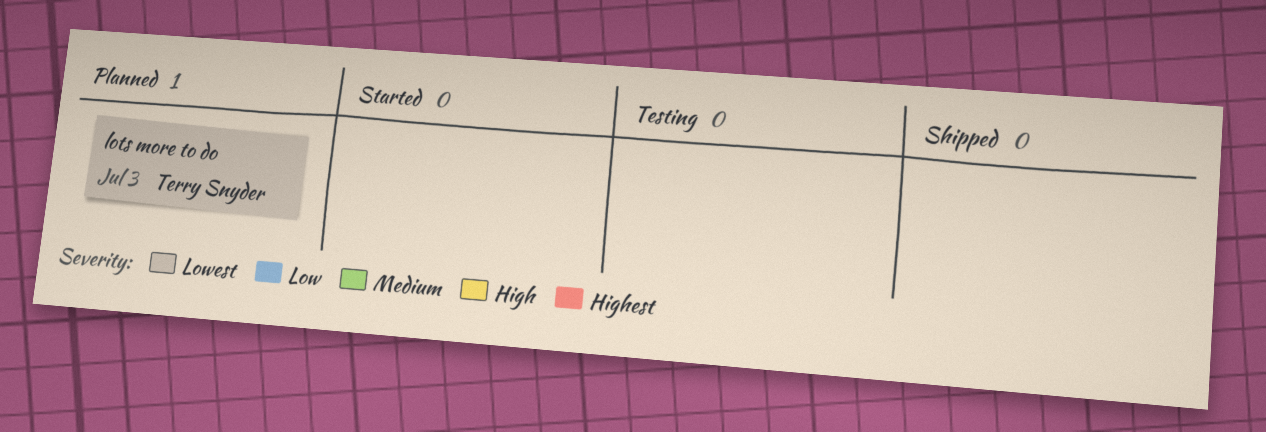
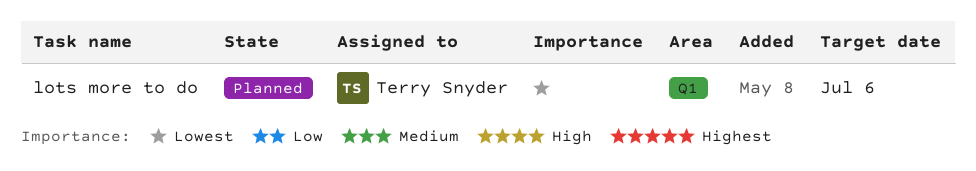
lots more to do, due: Jul 3 -> Jul 6

